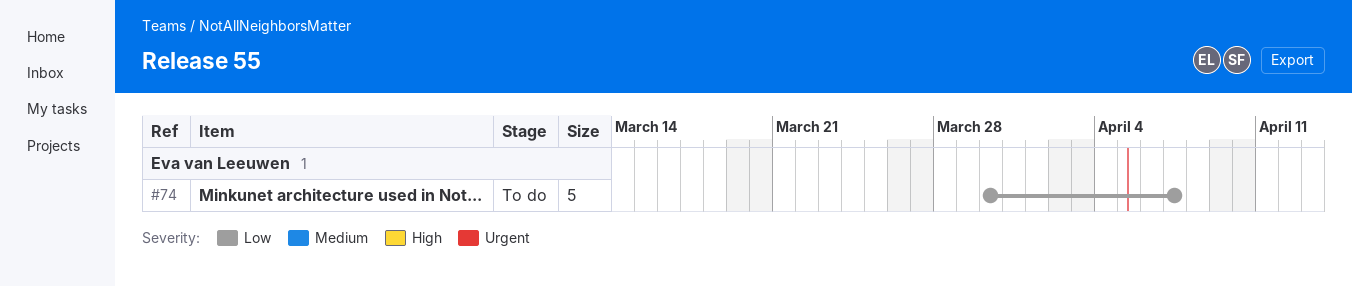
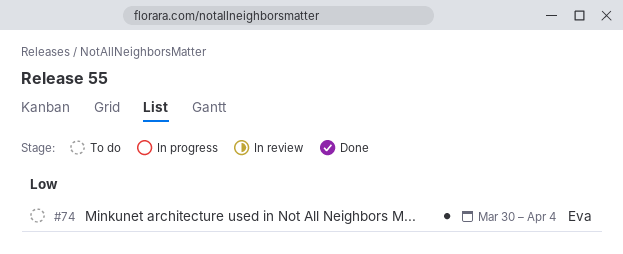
#74, estimate: 5 -> 1
#74, due: Apr 7 -> Apr 4

